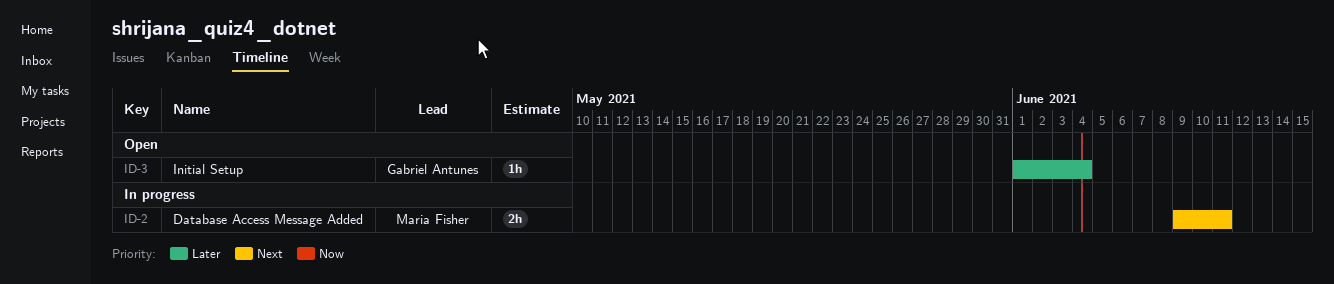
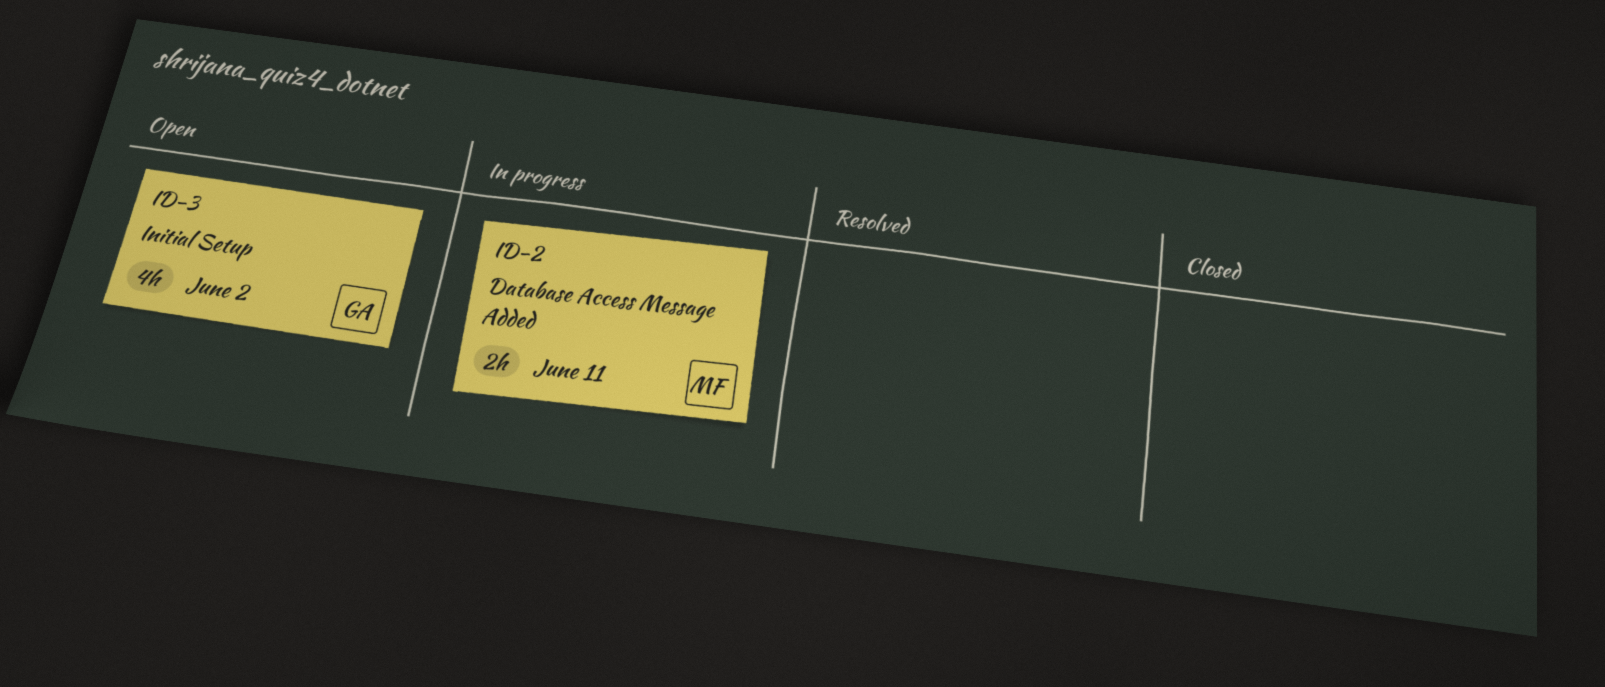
ID-3, estimate: 1h -> 4h
ID-3, due: Jun 4 -> Jun 2

